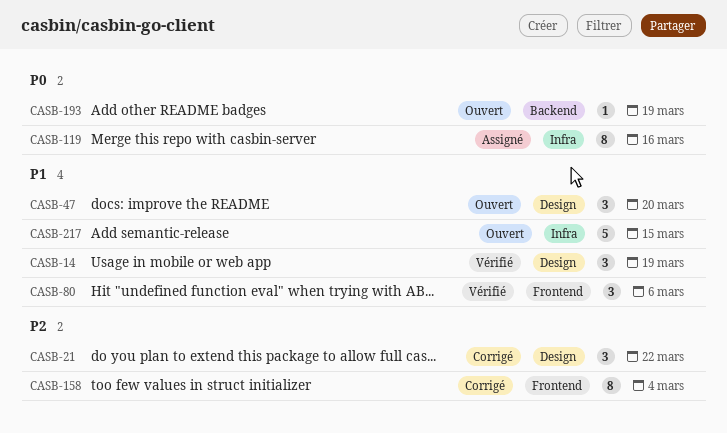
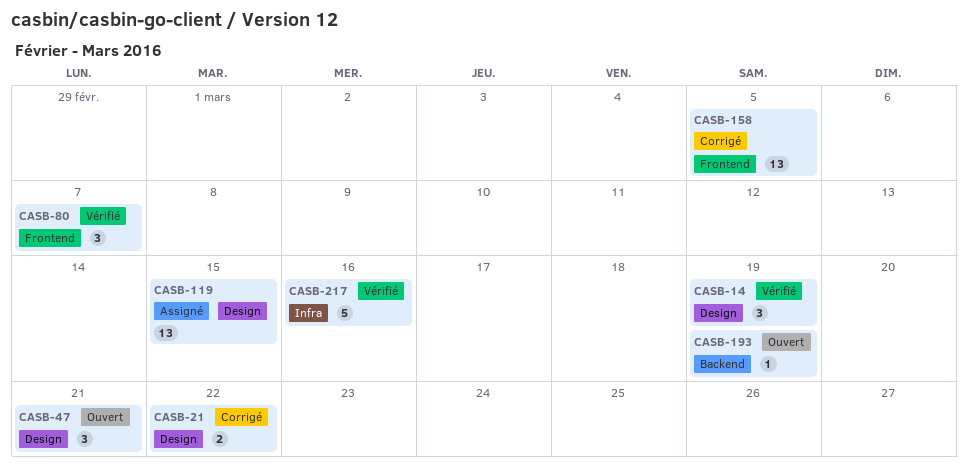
CASB-21, estimate: 3 -> 2
CASB-47, due: Mar 20 -> Mar 21
CASB-80, due: Mar 6 -> Mar 7
CASB-119, label: Infra -> Design
CASB-119, estimate: 8 -> 13
CASB-119, due: Mar 16 -> Mar 15
CASB-158, estimate: 8 -> 13
CASB-158, due: Mar 4 -> Mar 5
CASB-217, status: Ouvert -> Vérifié
CASB-217, due: Mar 15 -> Mar 16

